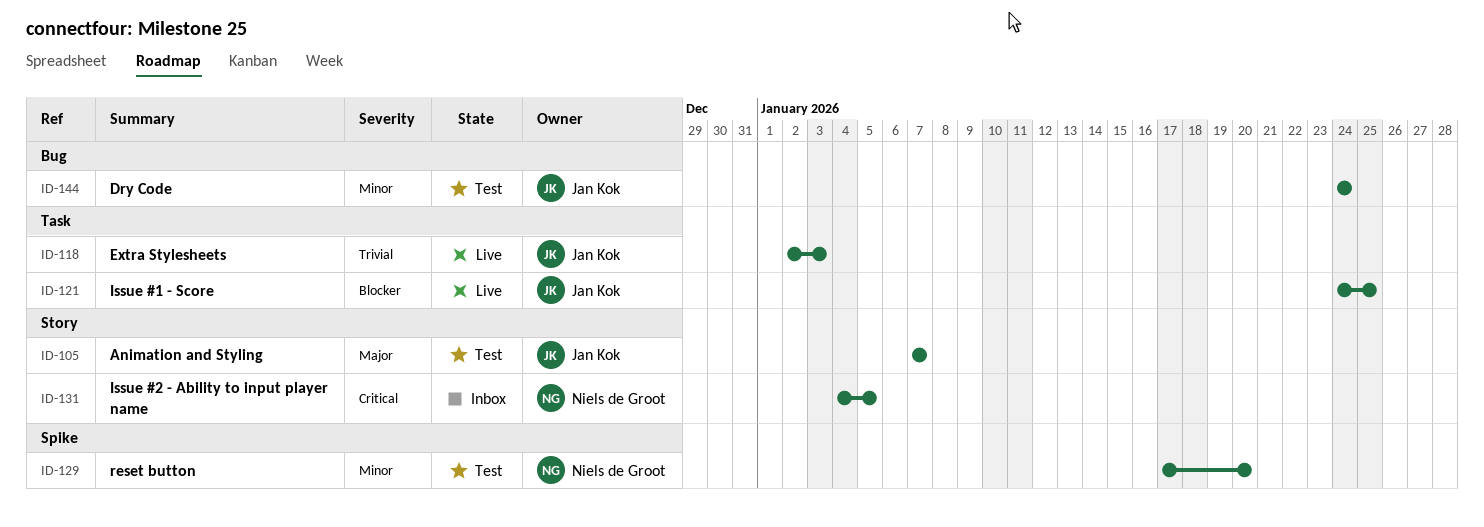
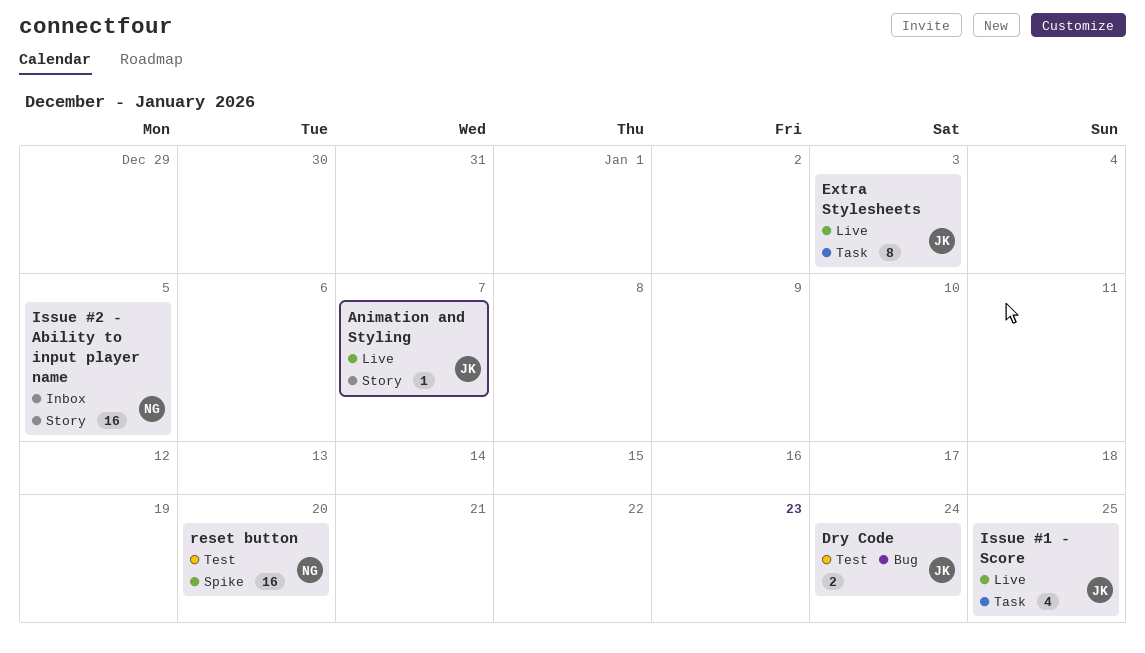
Animation and Styling, status: Test -> Live

